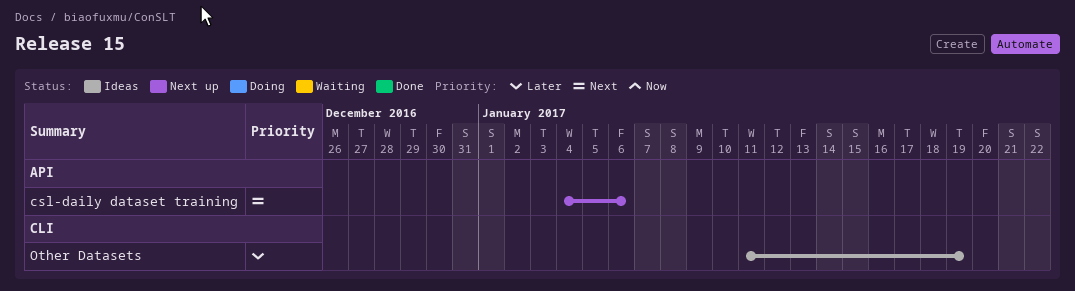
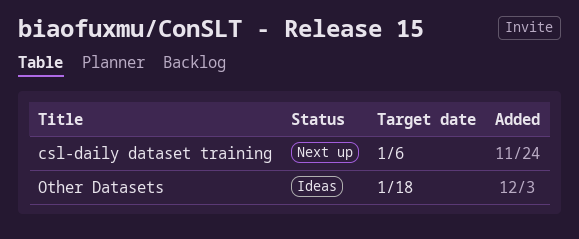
Other Datasets, due: Jan 19 -> Jan 18

